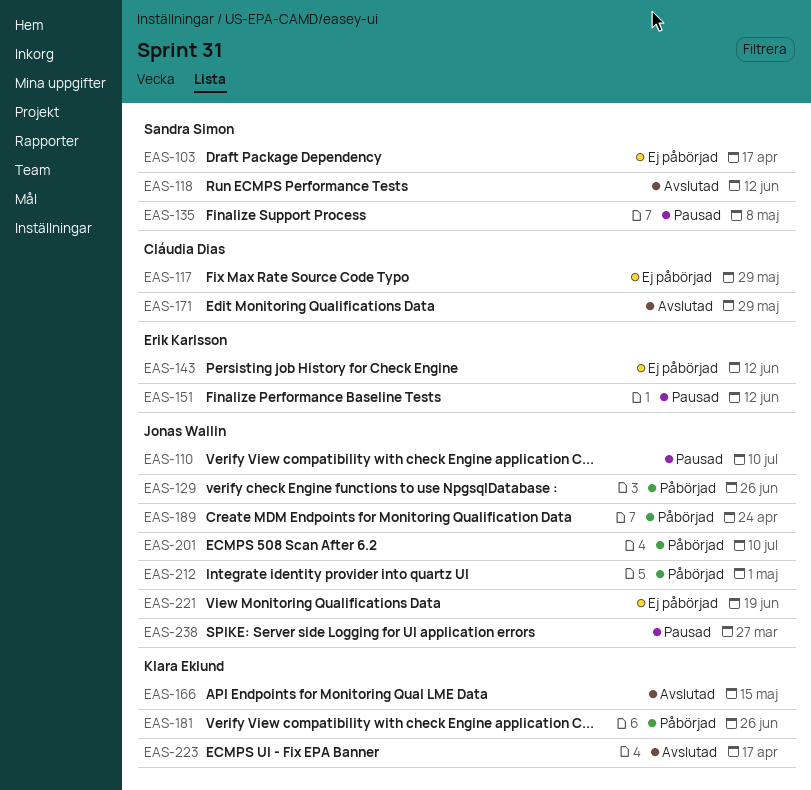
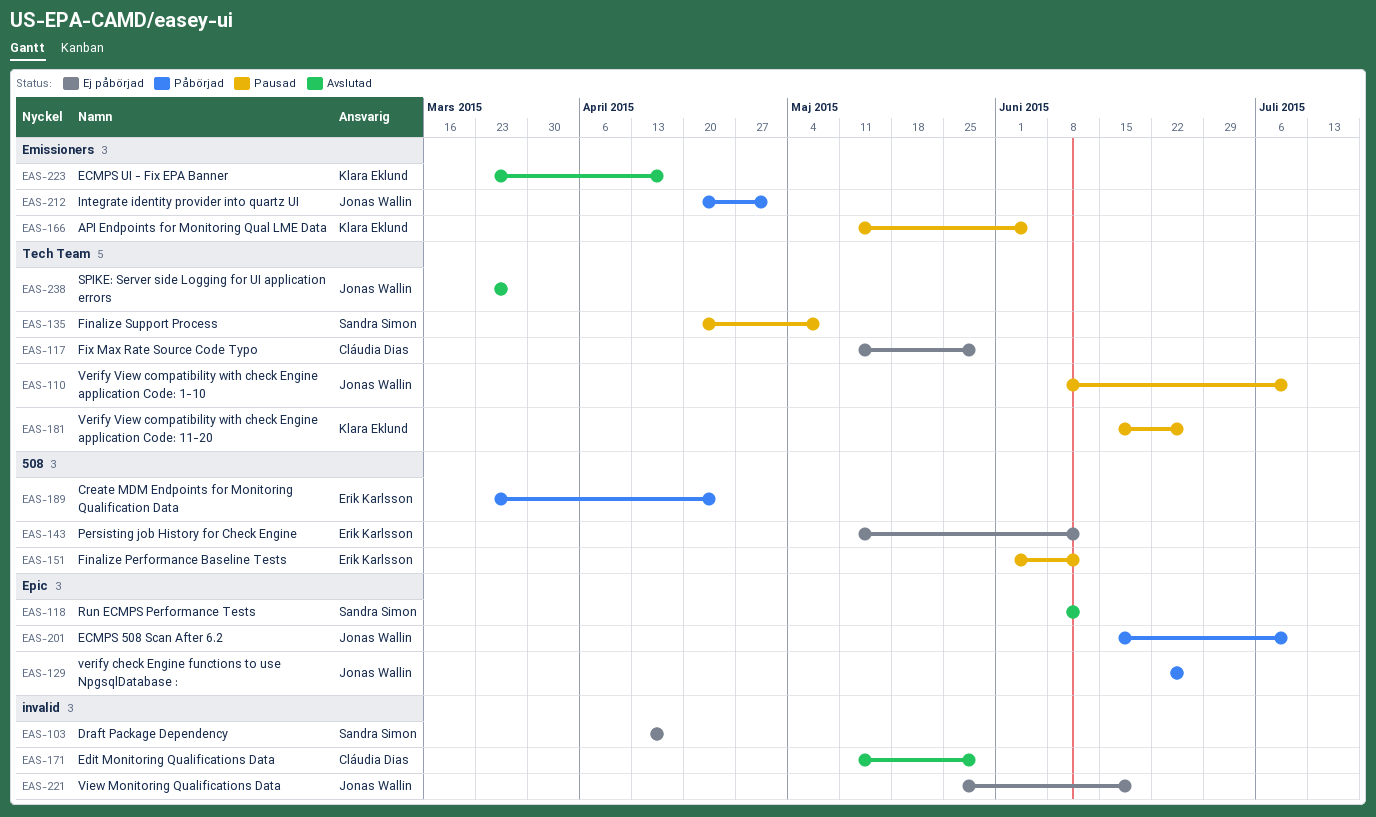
EAS-166, status: Avslutad -> Pausad
EAS-166, due: May 15 -> Jun 5
EAS-181, status: Påbörjad -> Pausad
EAS-189, owner: Jonas Wallin -> Erik Karlsson
EAS-238, status: Pausad -> Avslutad

